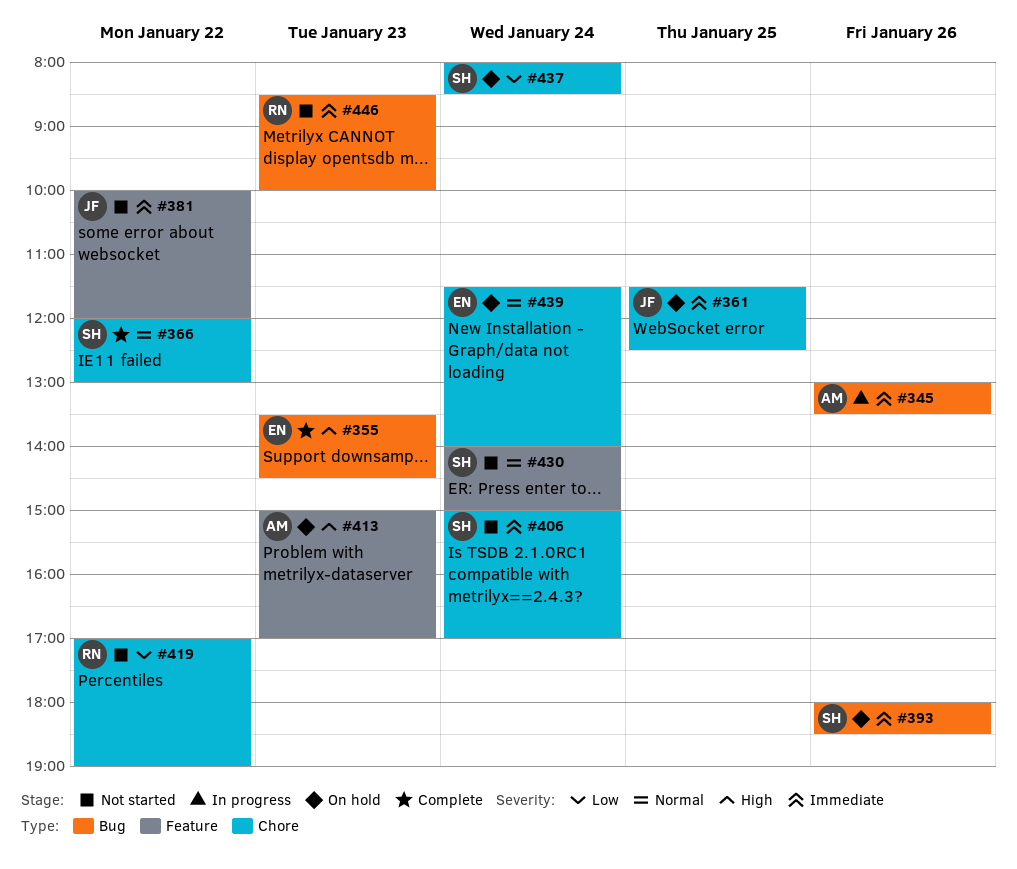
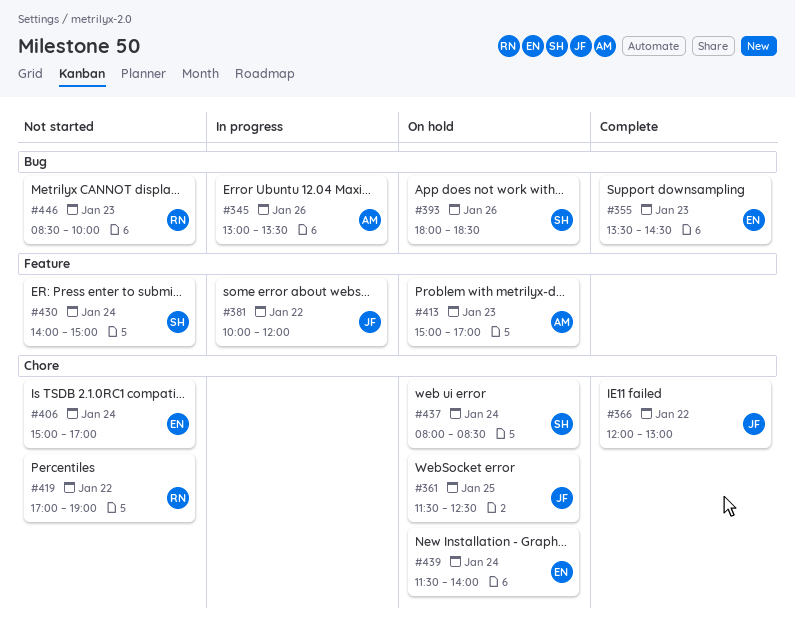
#366, owner: SH -> JF
#381, status: Not started -> In progress
#406, owner: SH -> EN

